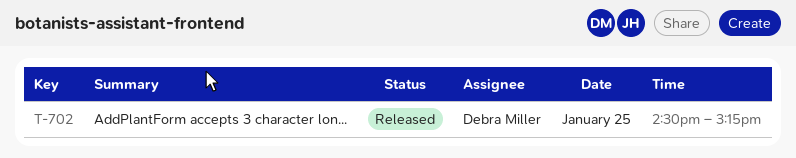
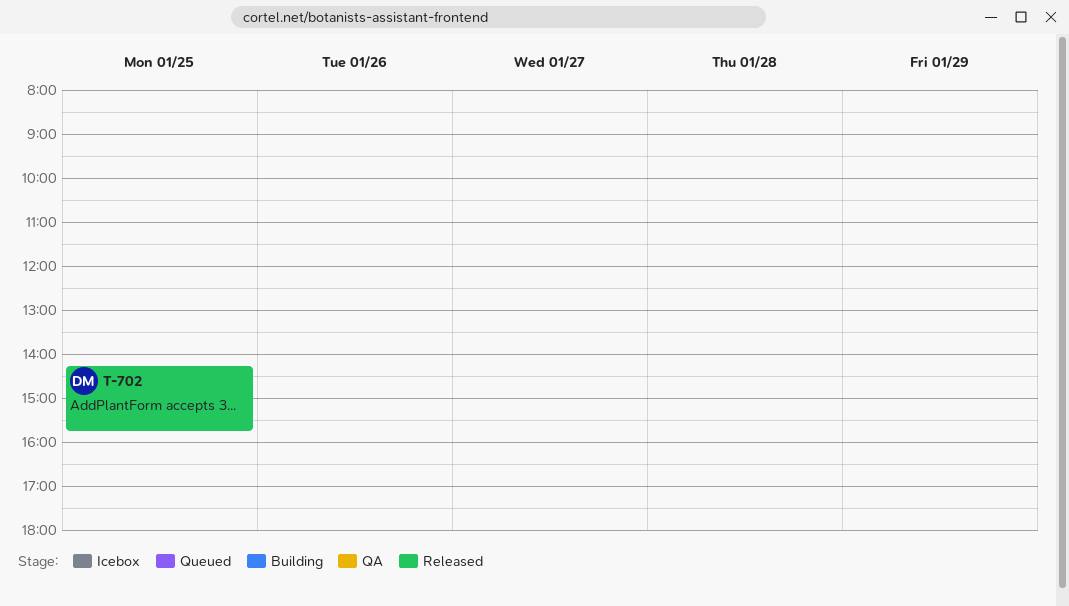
T-702, begins: 14:30 -> 14:15
T-702, ends: 15:15 -> 15:45

